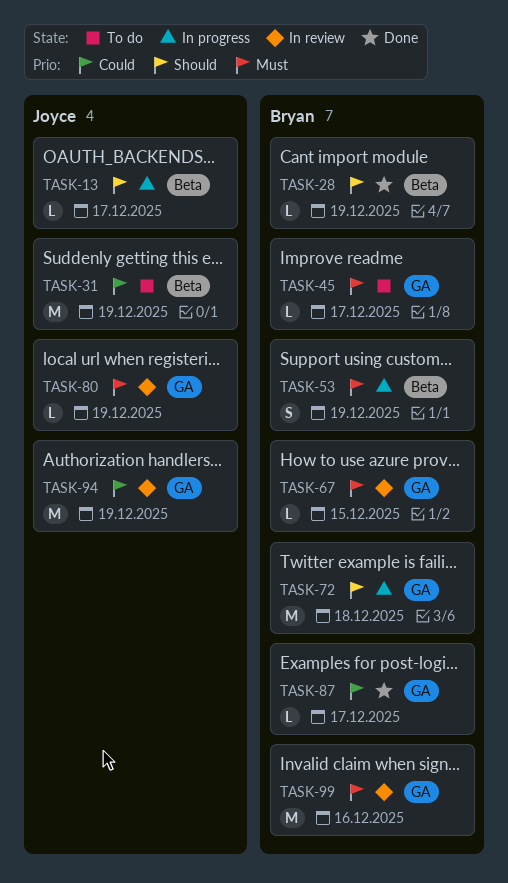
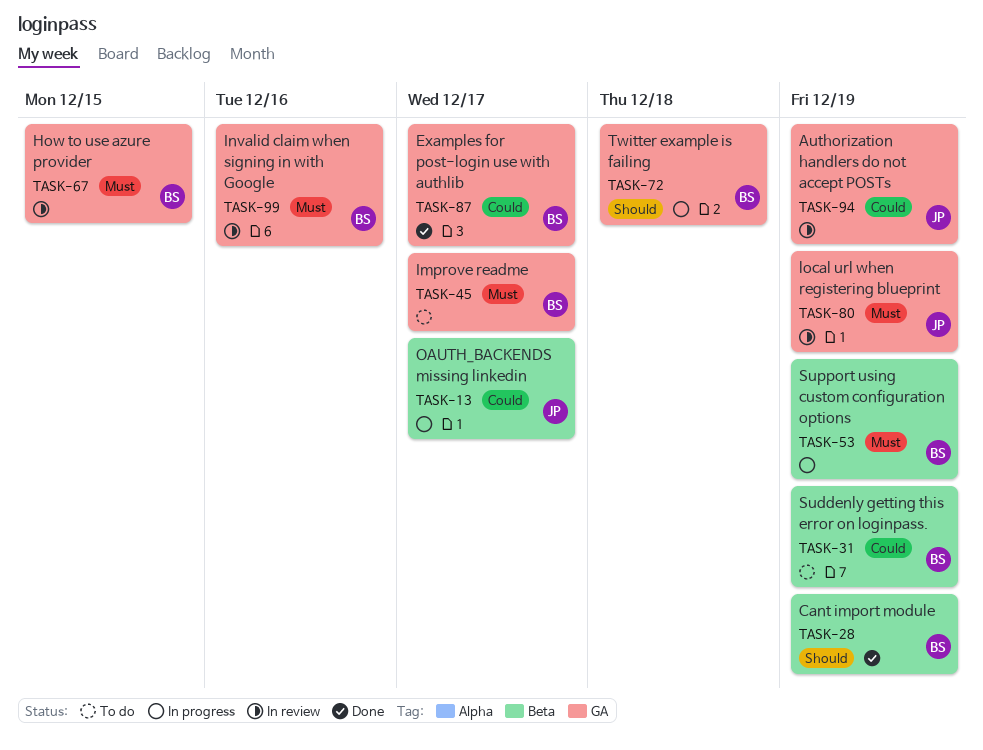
TASK-13, priority: Should -> Could
TASK-31, owner: Joyce -> Bryan

